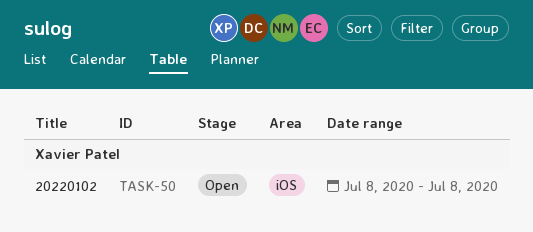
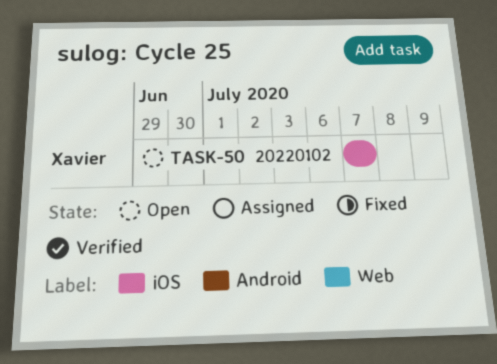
TASK-50, start: Jul 8 -> Jul 7
TASK-50, due: Jul 8 -> Jul 7

